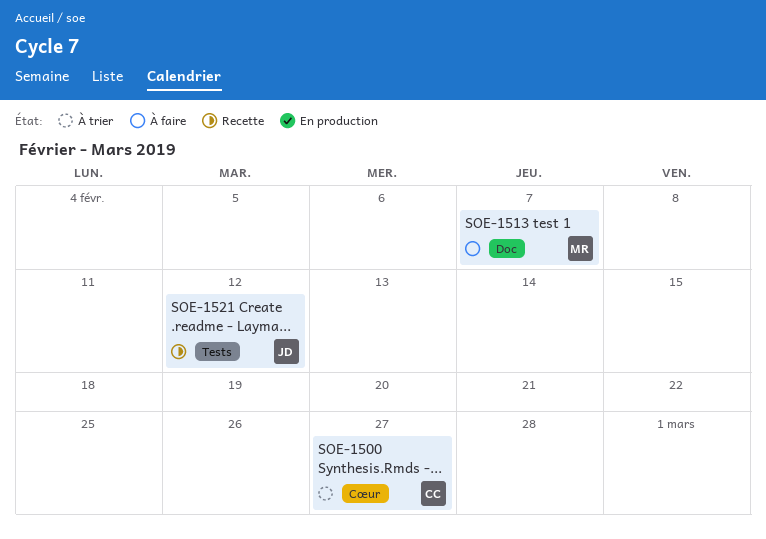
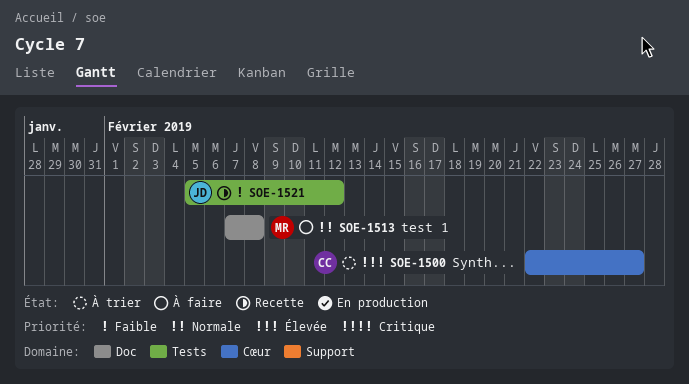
SOE-1513, due: Feb 7 -> Feb 8

